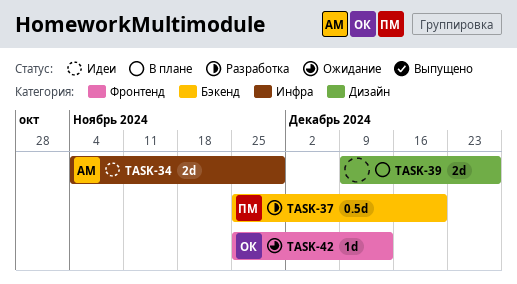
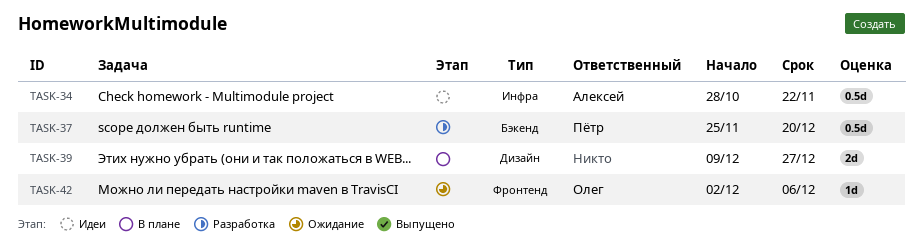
TASK-34, estimate: 2d -> 0.5d
TASK-34, start: Nov 4 -> Oct 28
TASK-34, due: Nov 29 -> Nov 22
TASK-42, start: Nov 25 -> Dec 2
TASK-42, due: Dec 13 -> Dec 6

